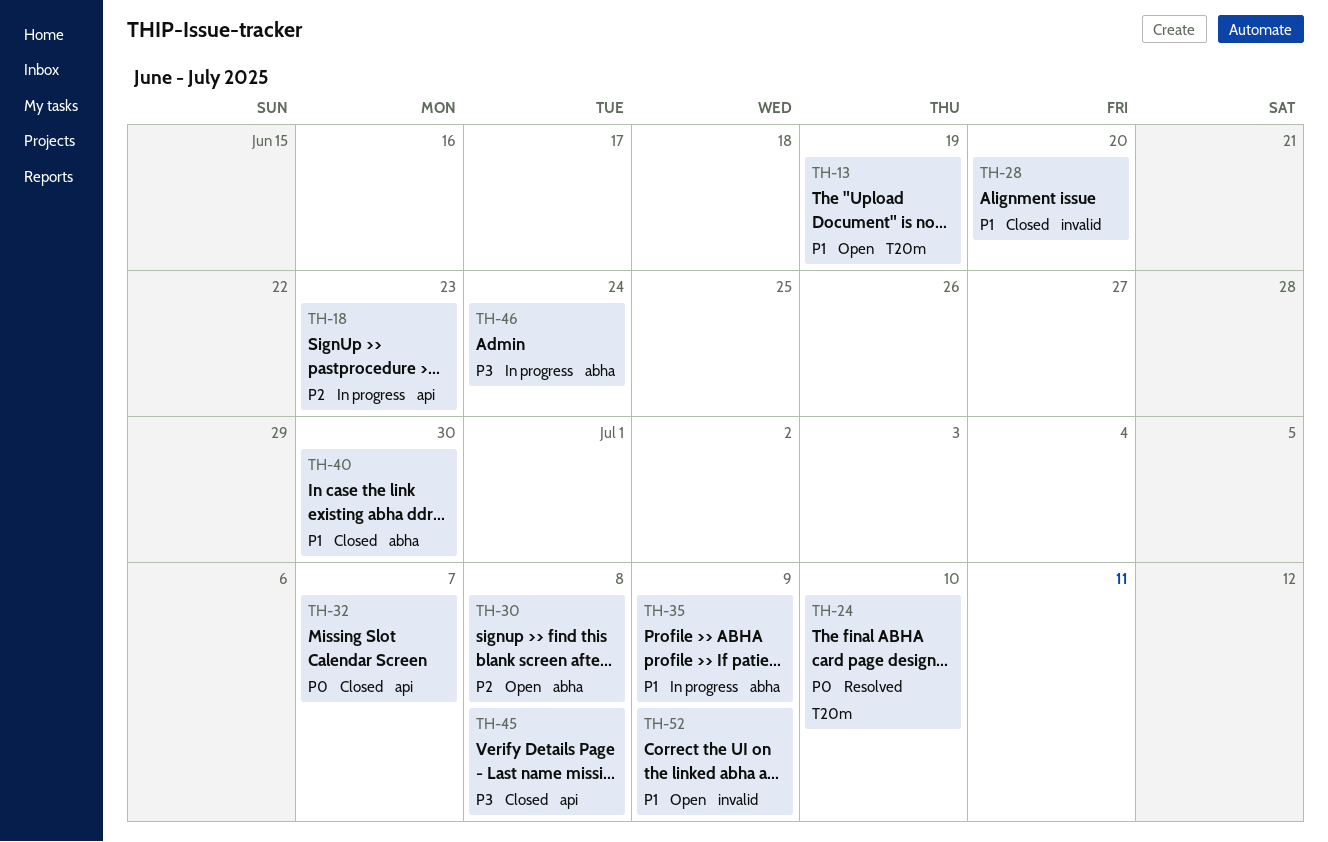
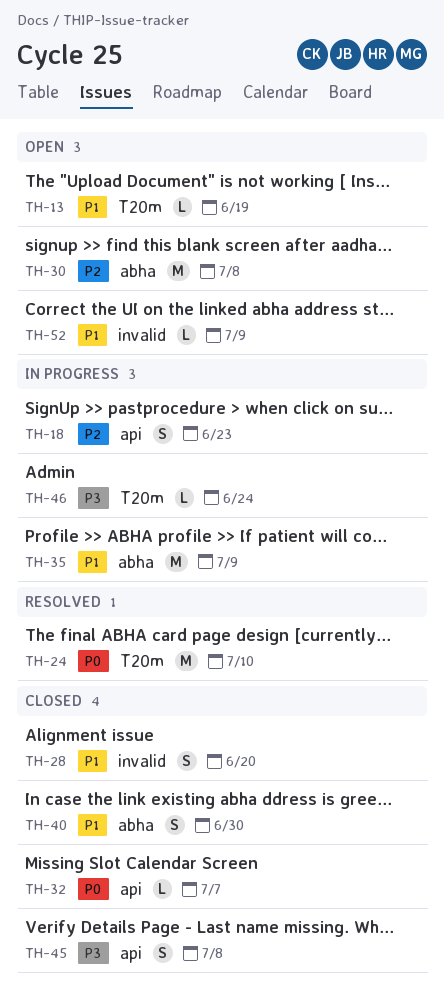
TH-46, label: abha -> T20m

